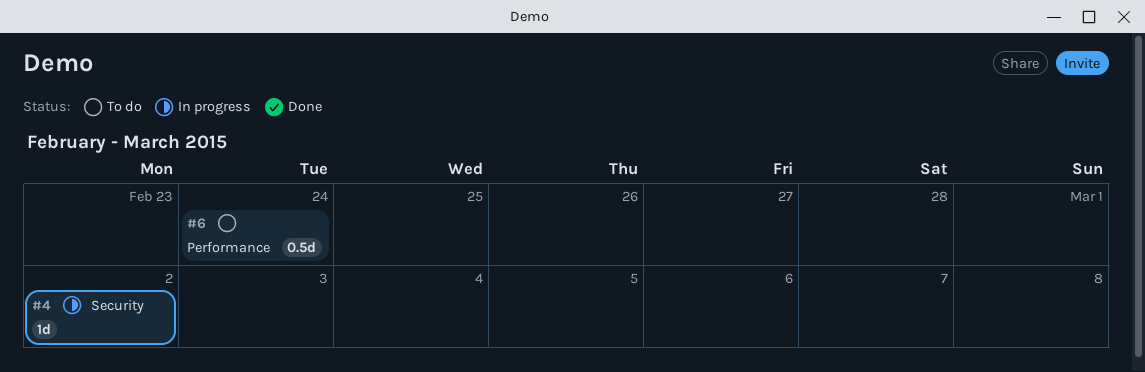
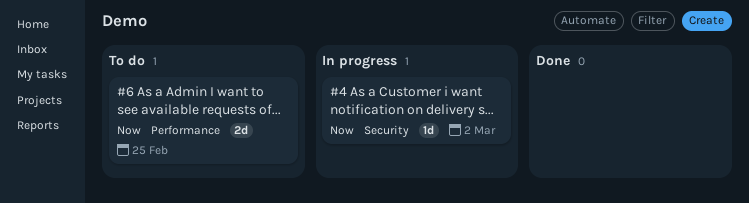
#6, estimate: 0.5d -> 2d
#6, due: Feb 24 -> Feb 25

